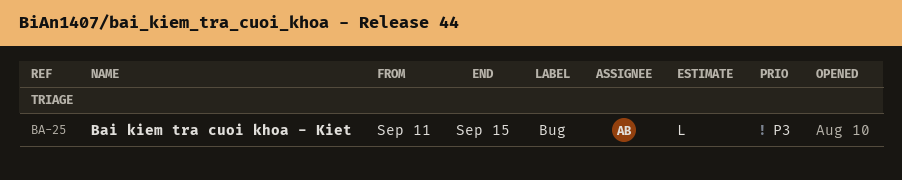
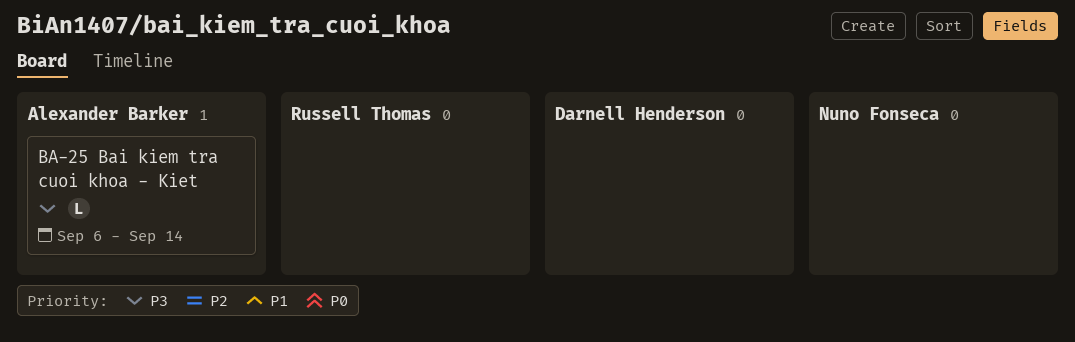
BA-25, start: Sep 11 -> Sep 6
BA-25, due: Sep 15 -> Sep 14

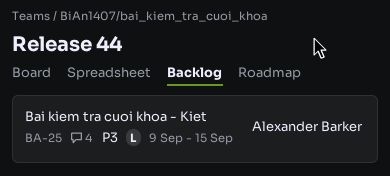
BA-25, start: Sep 6 -> Sep 9
BA-25, due: Sep 14 -> Sep 15

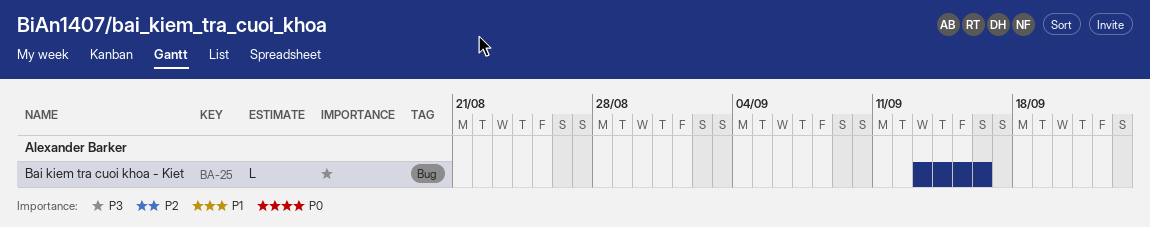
BA-25, start: Sep 9 -> Sep 13
BA-25, due: Sep 15 -> Sep 16

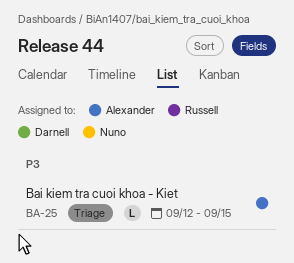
BA-25, start: Sep 13 -> Sep 12
BA-25, due: Sep 16 -> Sep 15

